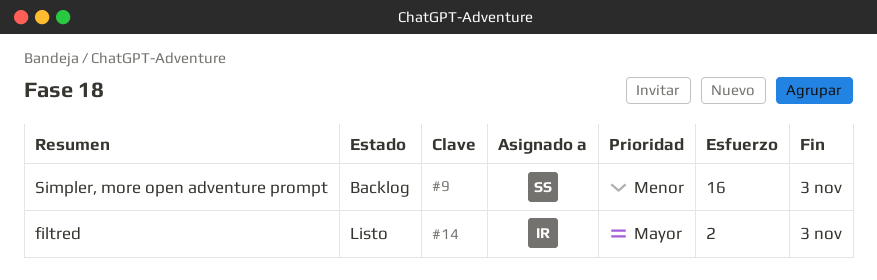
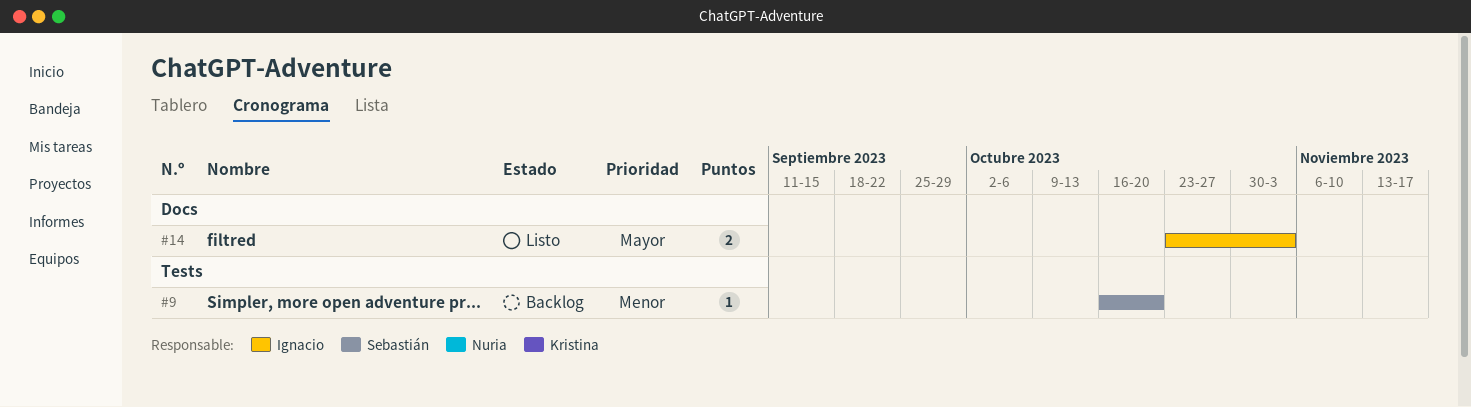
#9, estimate: 16 -> 1
#9, due: Nov 3 -> Oct 20

